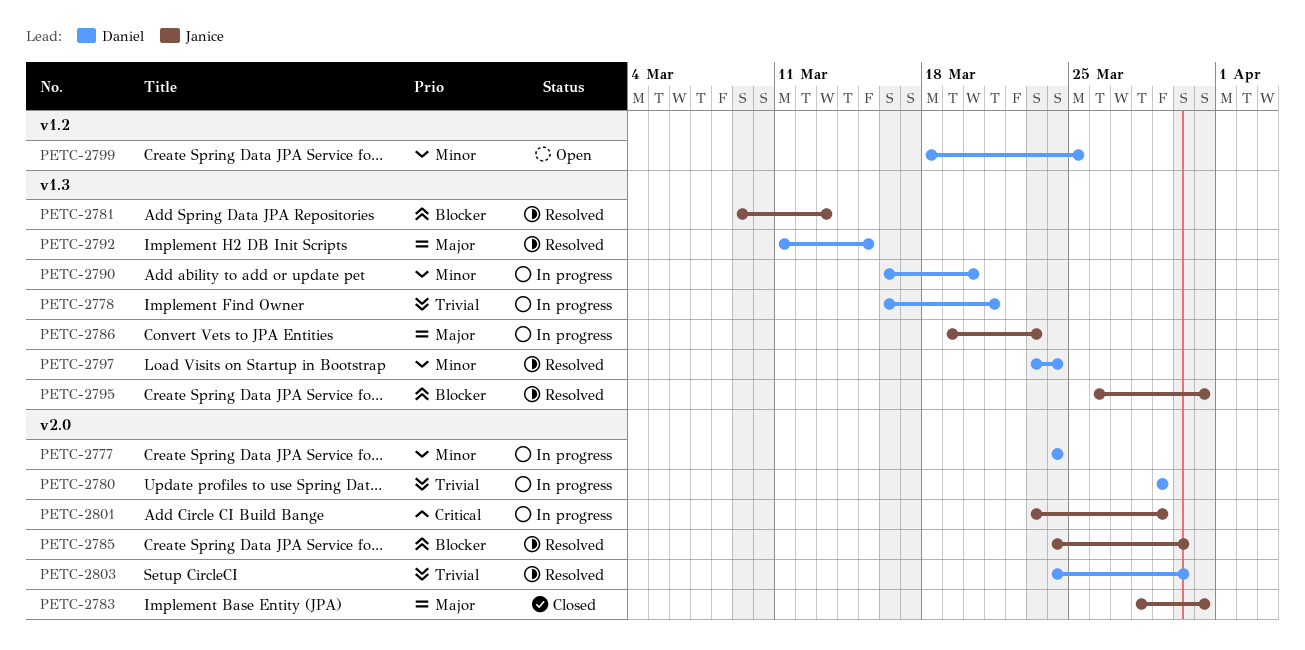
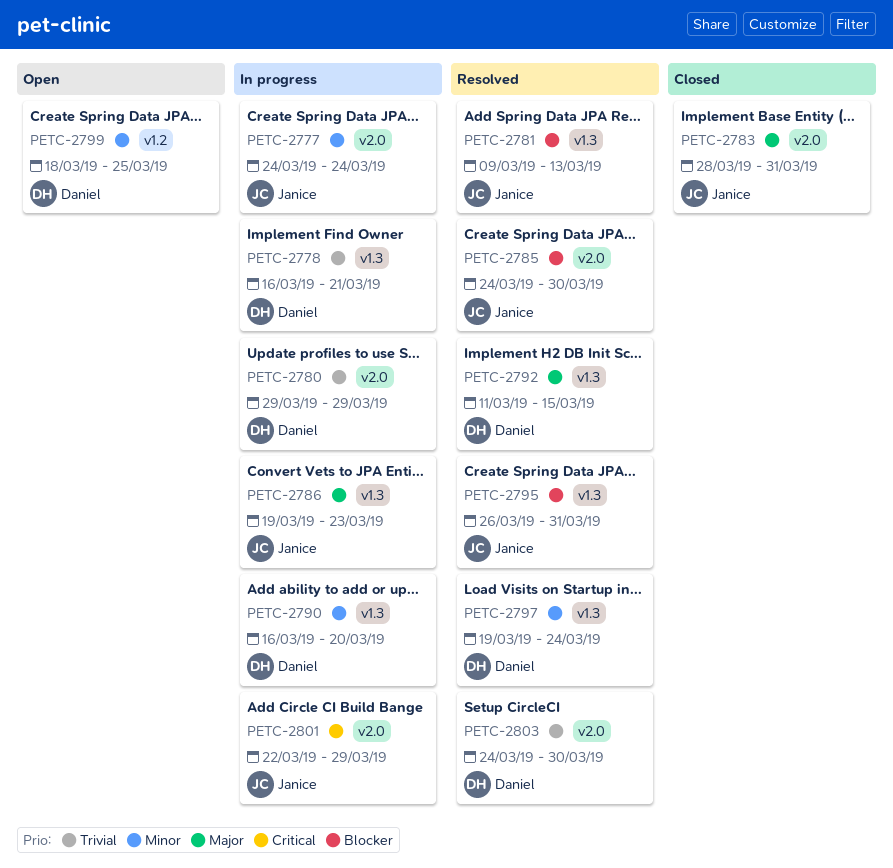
PETC-2777, owner: Daniel -> Janice
PETC-2797, start: Mar 23 -> Mar 19
PETC-2801, start: Mar 23 -> Mar 22

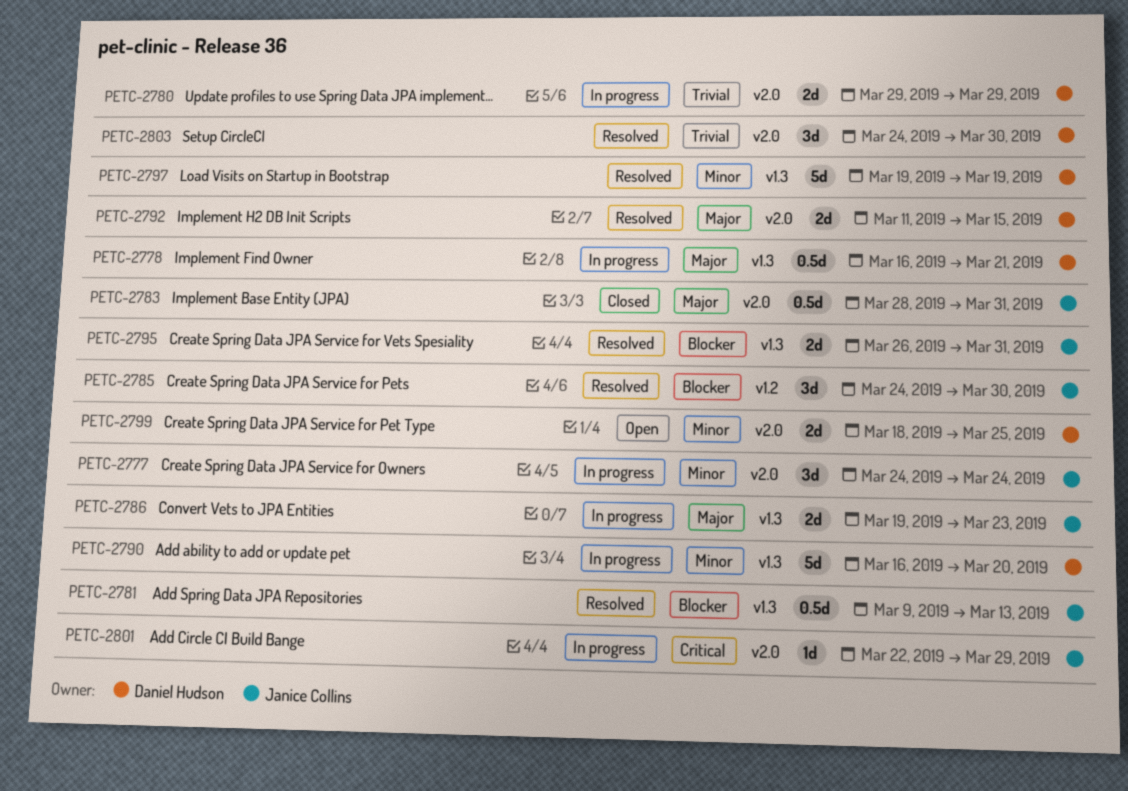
PETC-2778, priority: Trivial -> Major
PETC-2785, label: v2.0 -> v1.2
PETC-2792, label: v1.3 -> v2.0
PETC-2797, due: Mar 24 -> Mar 19
PETC-2799, label: v1.2 -> v2.0

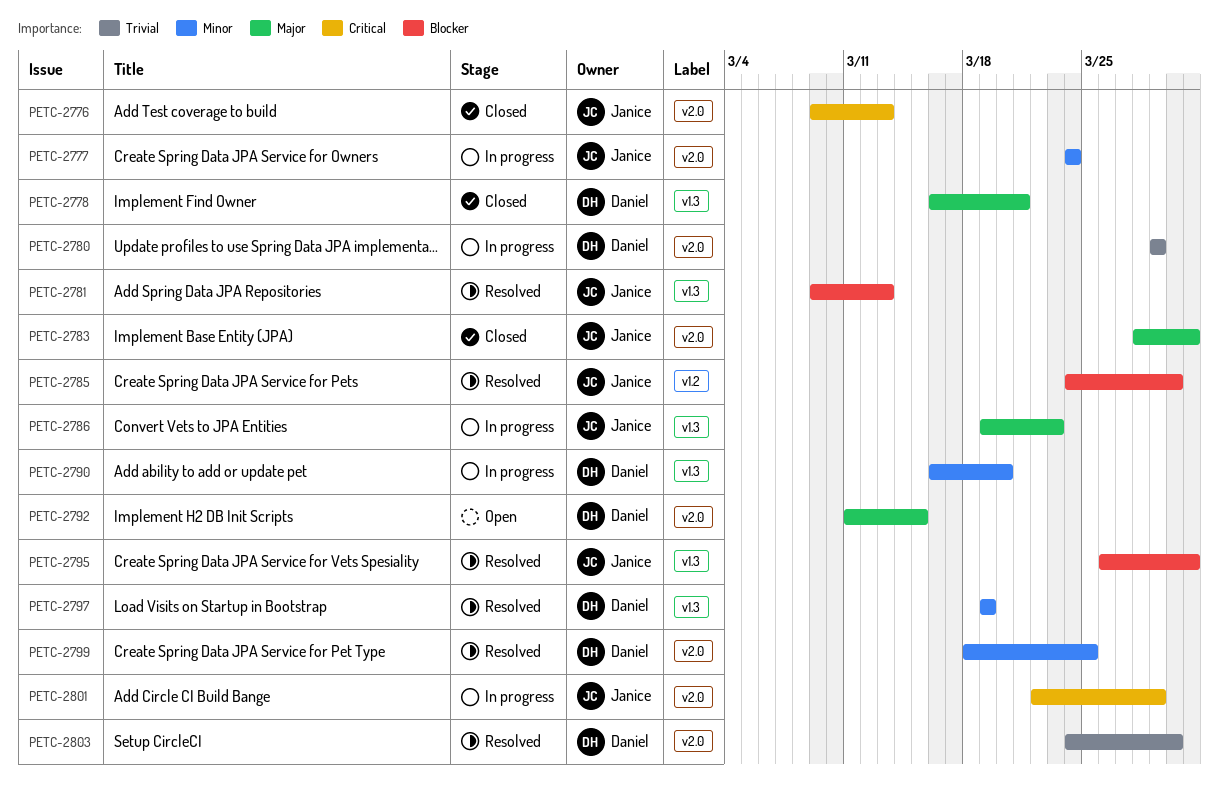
PETC-2776: none -> present
PETC-2778, status: In progress -> Closed
PETC-2792, status: Resolved -> Open
PETC-2799, status: Open -> Resolved

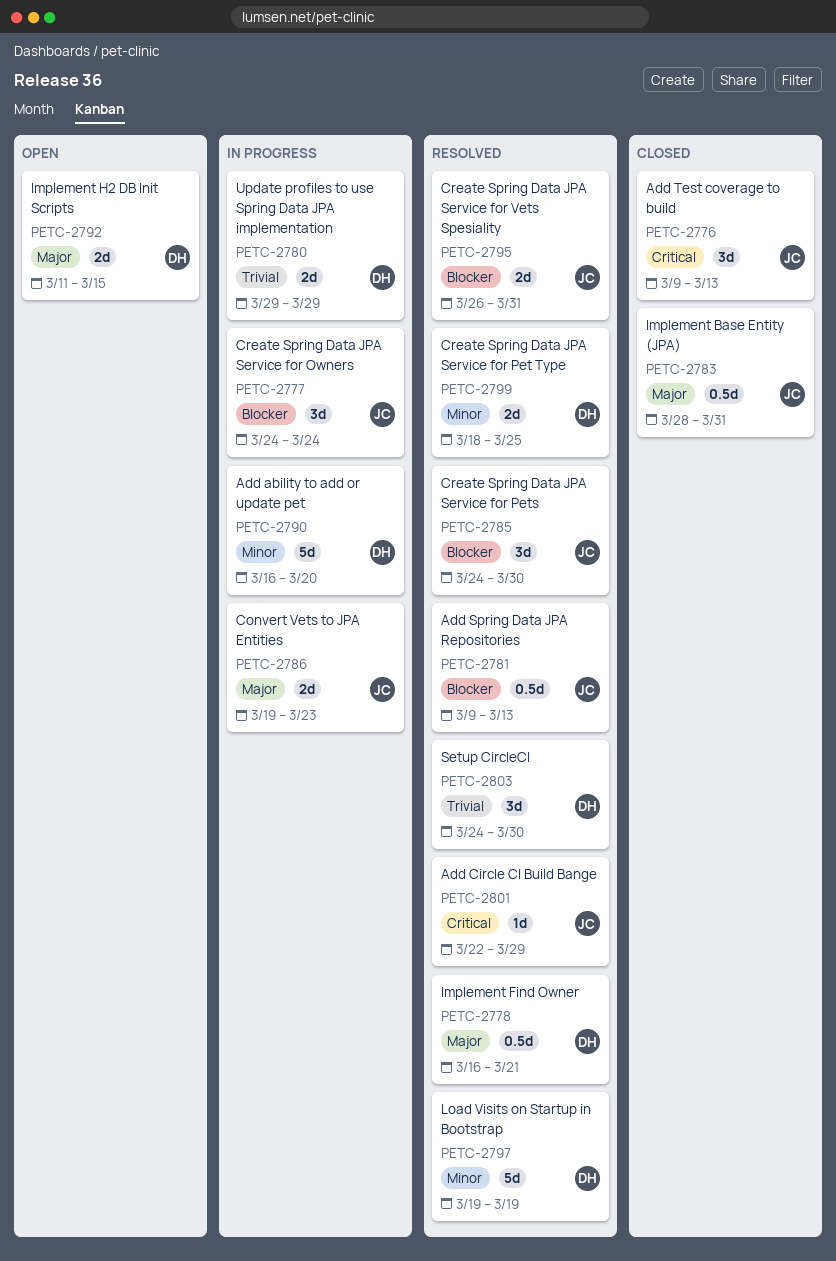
PETC-2777, priority: Minor -> Blocker
PETC-2778, status: Closed -> Resolved
PETC-2801, status: In progress -> Resolved

